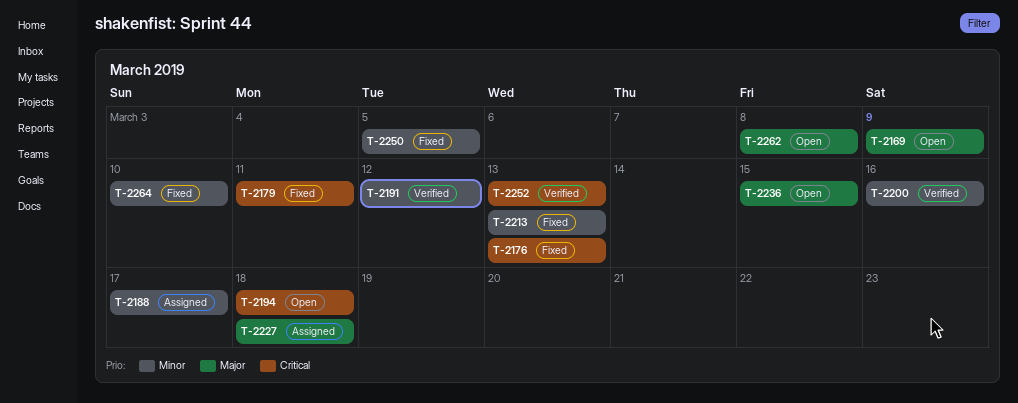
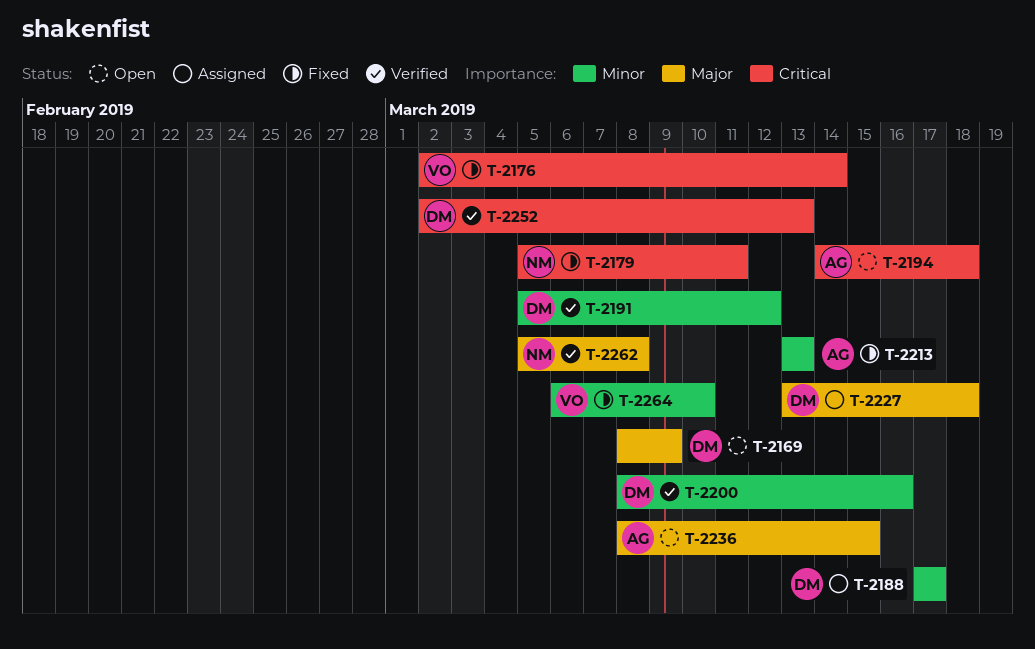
T-2176, due: Mar 13 -> Mar 14
T-2250: present -> none
T-2262, status: Open -> Verified

